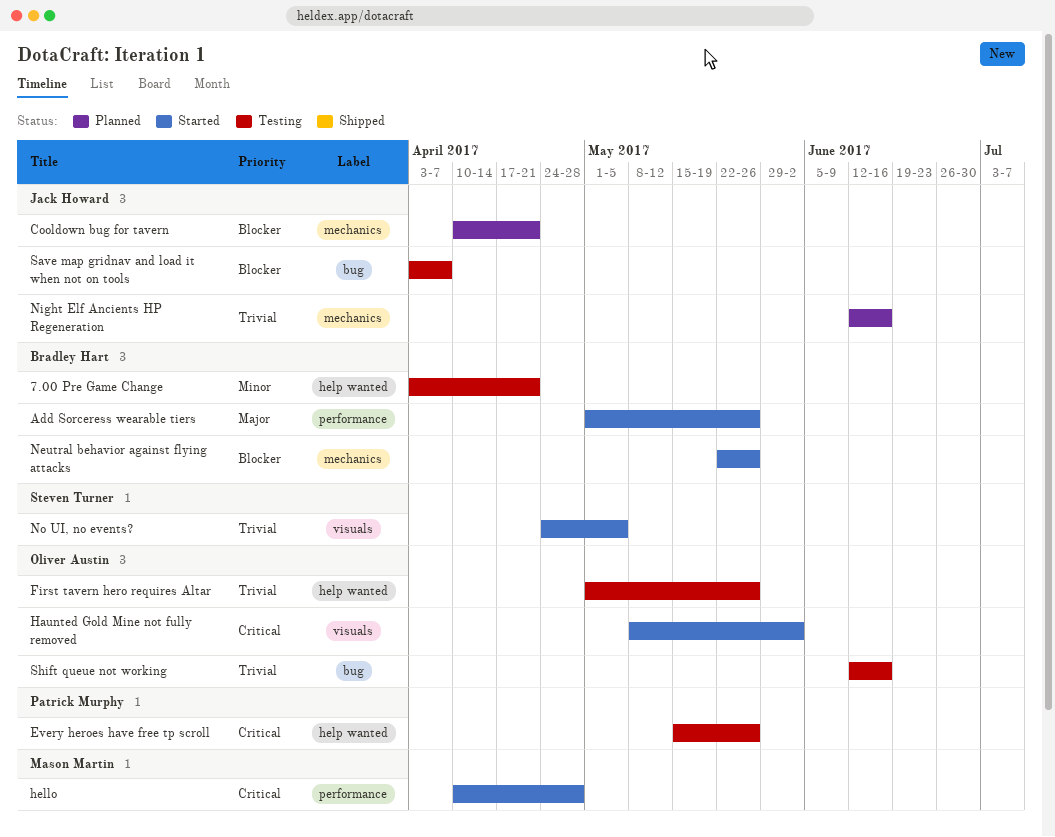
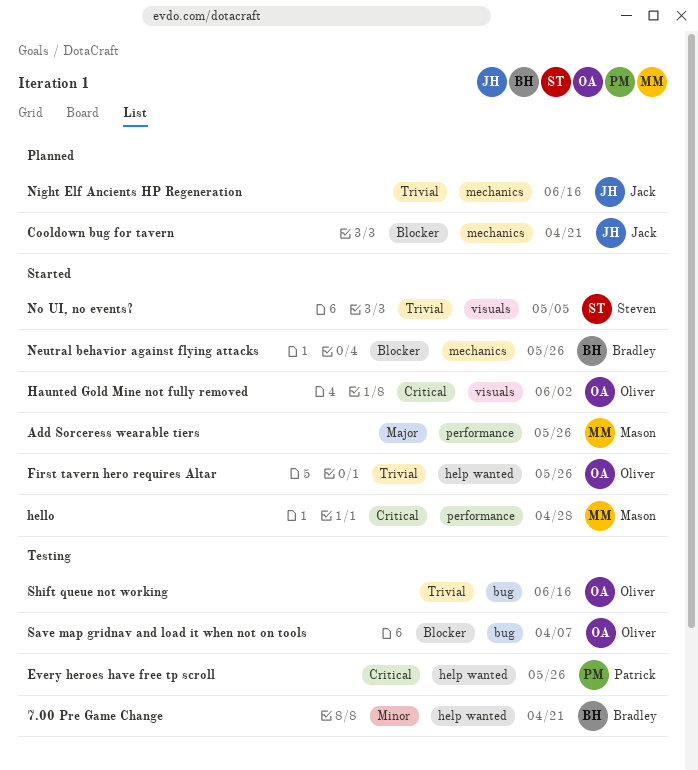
Add Sorceress wearable tiers, owner: Bradley Hart -> Mason Martin
First tavern hero requires Altar, status: Testing -> Started
Save map gridnav and load it when not on tools, owner: Jack Howard -> Oliver Austin

